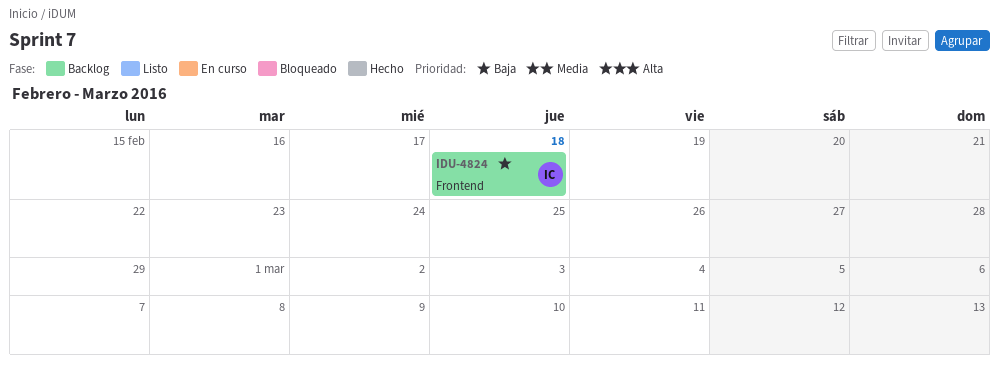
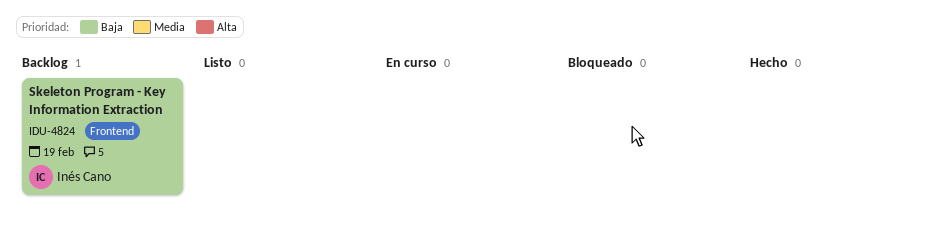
IDU-4824, due: Feb 18 -> Feb 19

